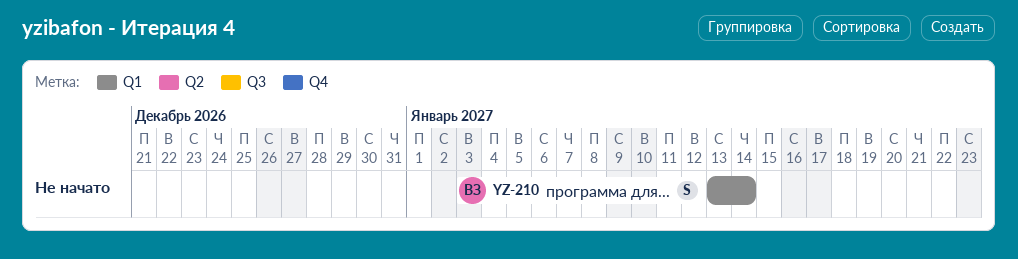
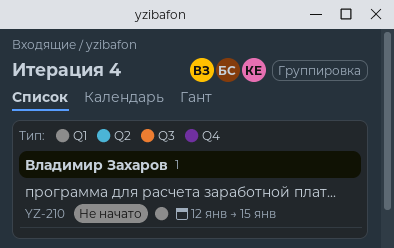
YZ-210, start: Jan 13 -> Jan 12
YZ-210, due: Jan 14 -> Jan 15

